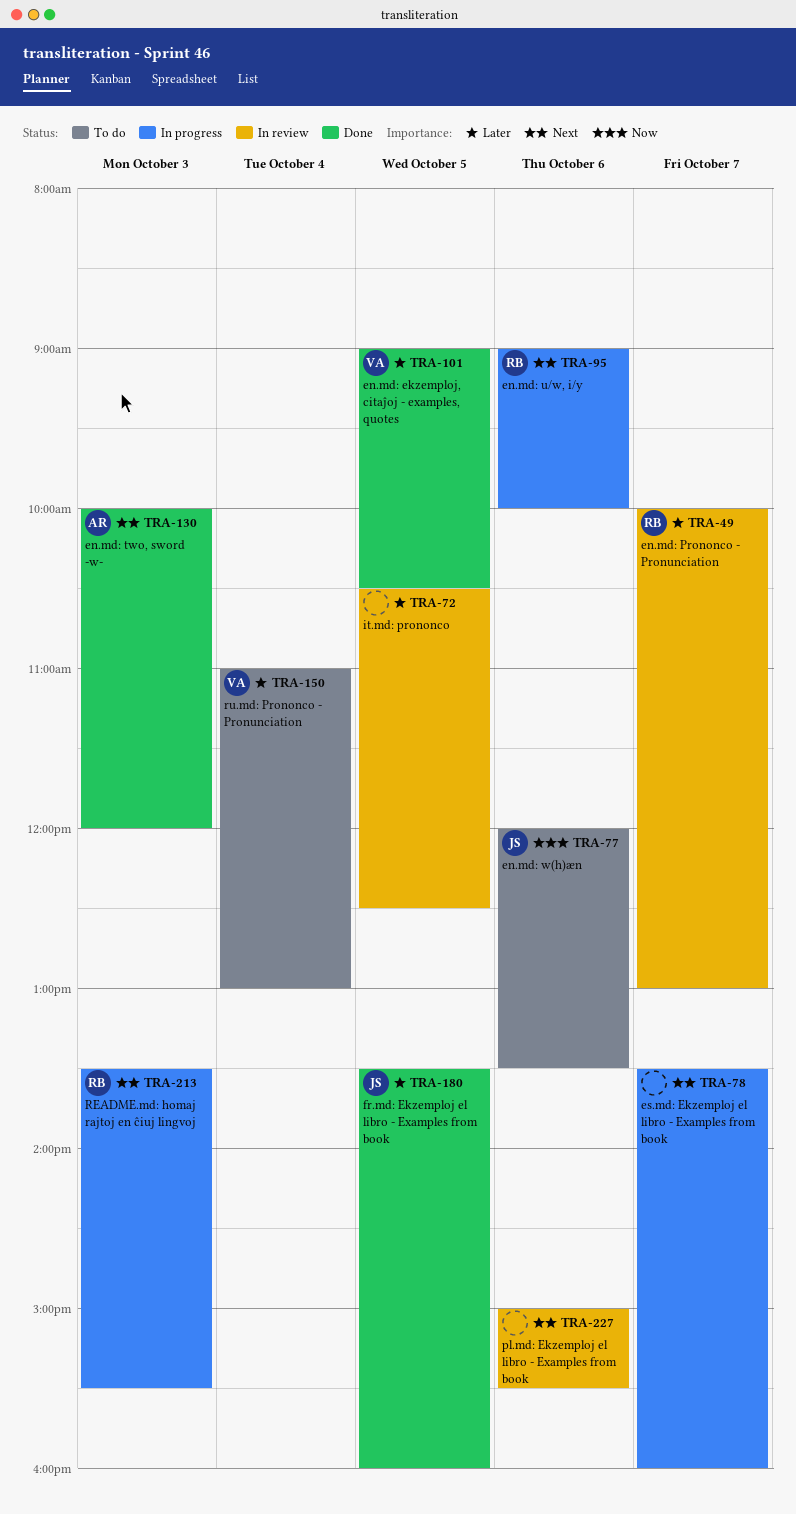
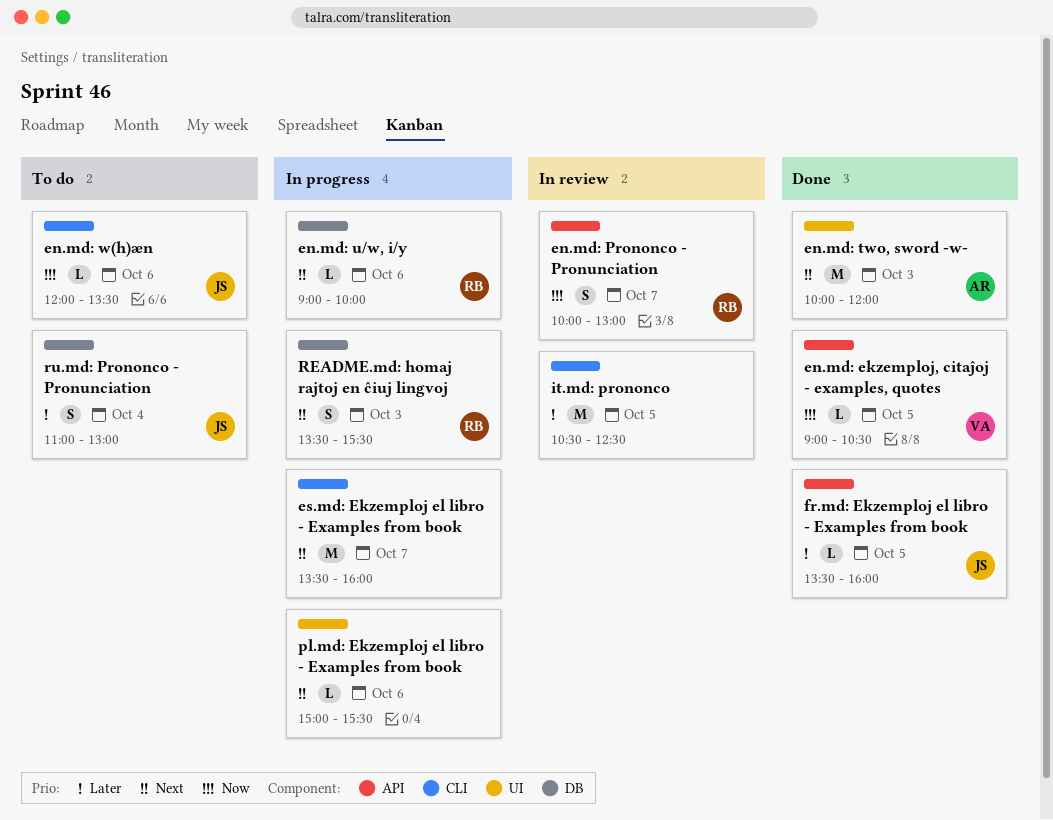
en.md: ekzemploj, citaĵoj - examples, quotes, priority: Later -> Now
en.md: Prononco - Pronunciation, priority: Later -> Now
pl.md: Ekzemploj el libro - Examples from book, status: In review -> In progress
ru.md: Prononco - Pronunciation, owner: VA -> JS

